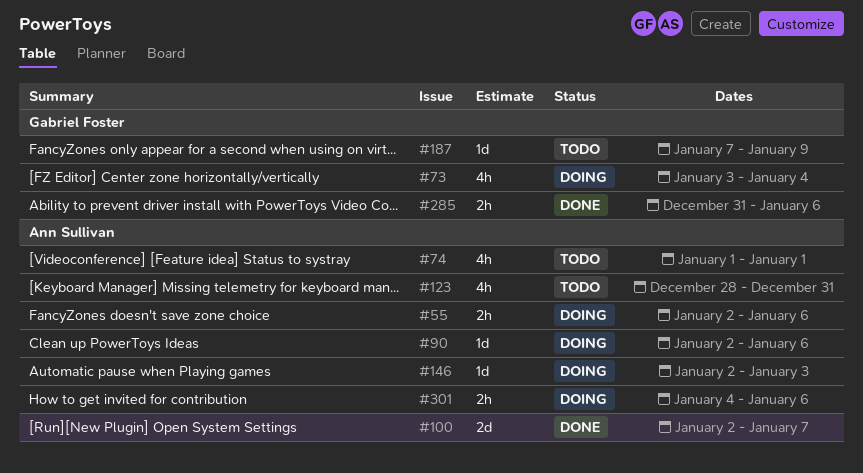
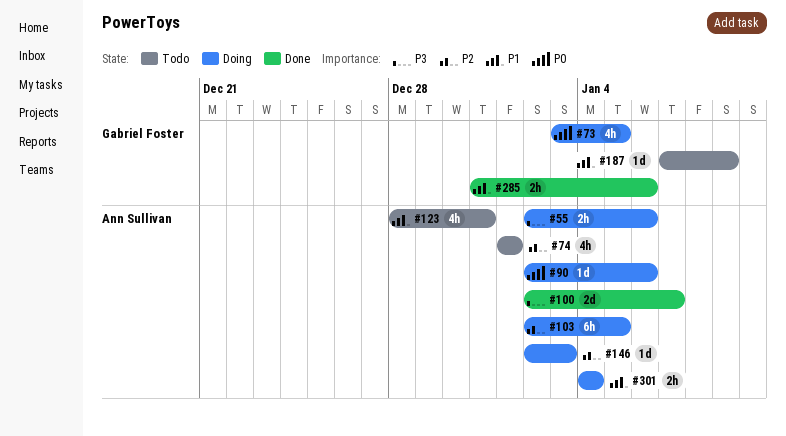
#73, due: Jan 4 -> Jan 5
#103: none -> present
#301, due: Jan 6 -> Jan 4

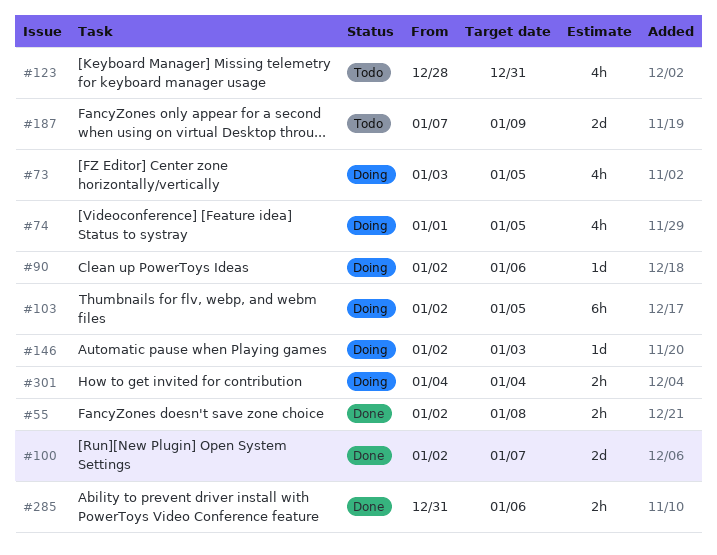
#55, status: Doing -> Done
#55, due: Jan 6 -> Jan 8
#74, status: Todo -> Doing
#74, due: Jan 1 -> Jan 5
#187, estimate: 1d -> 2d

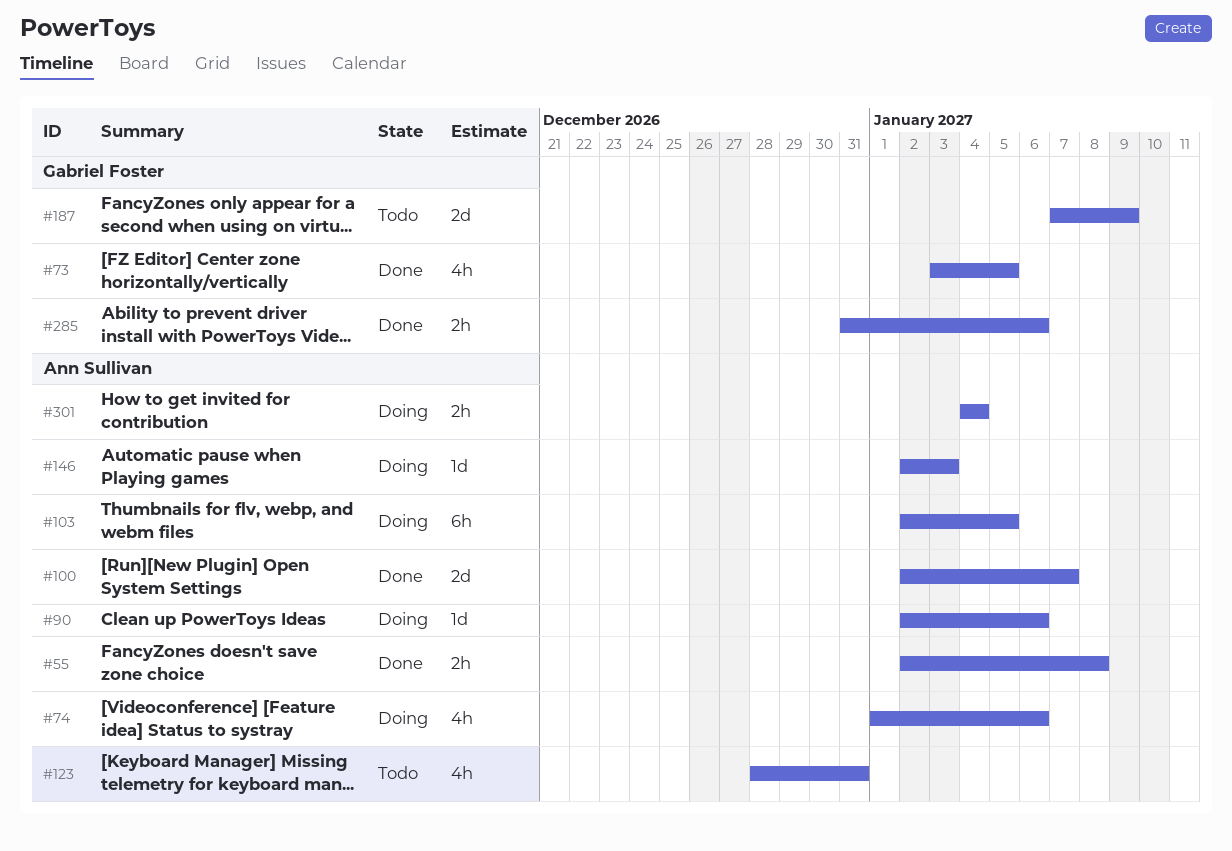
#73, status: Doing -> Done
#74, due: Jan 5 -> Jan 6

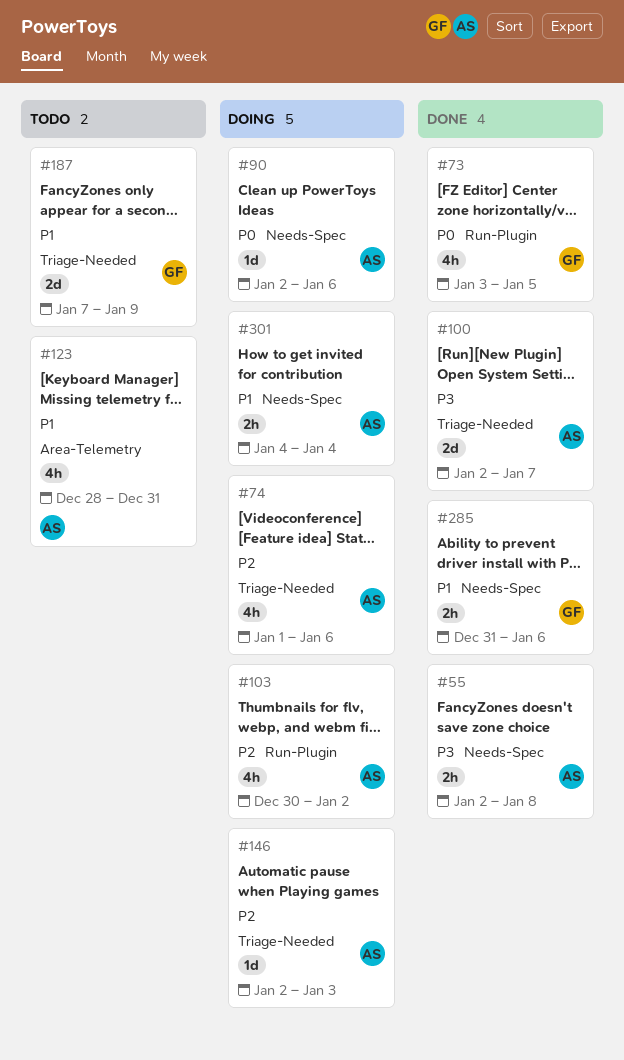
#103, estimate: 6h -> 4h
#103, start: Jan 2 -> Dec 30
#103, due: Jan 5 -> Jan 2

